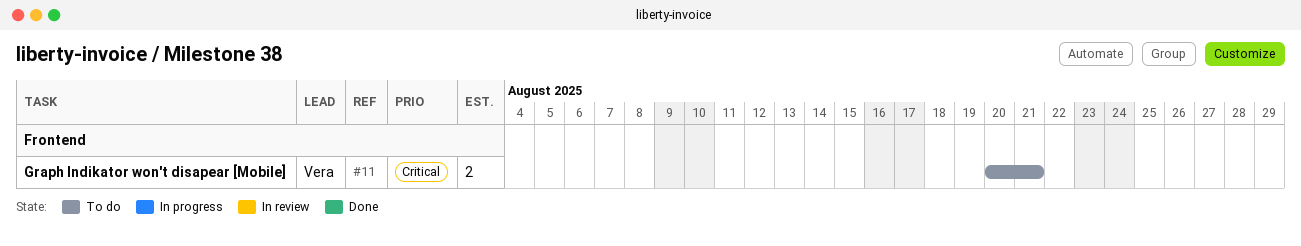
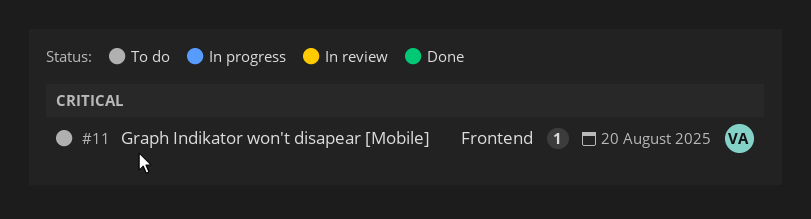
#11, estimate: 2 -> 1
#11, due: Aug 21 -> Aug 20

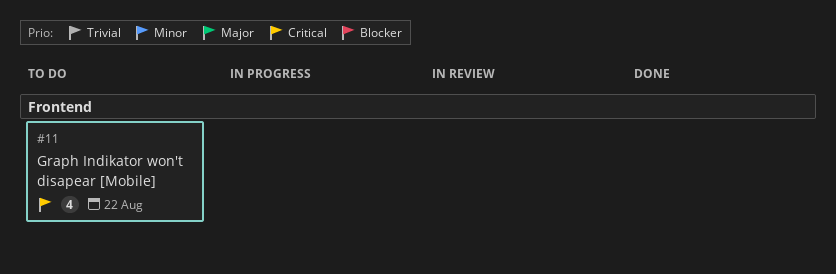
#11, estimate: 1 -> 4
#11, due: Aug 20 -> Aug 22

